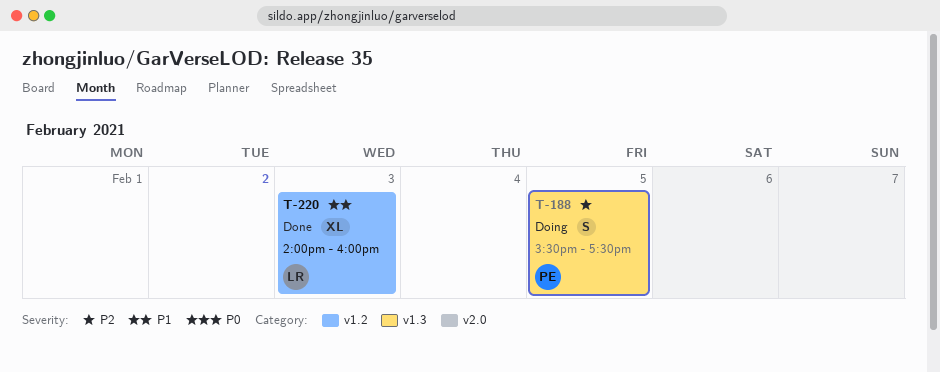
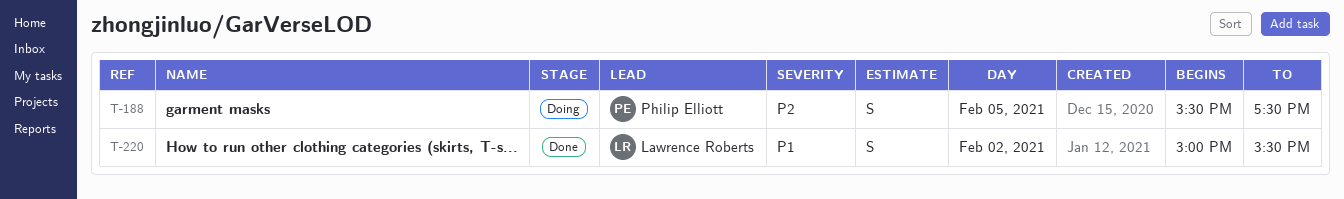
T-220, estimate: XL -> S
T-220, day: Feb 3 -> Feb 2
T-220, begins: 14:00 -> 15:00
T-220, ends: 16:00 -> 15:30

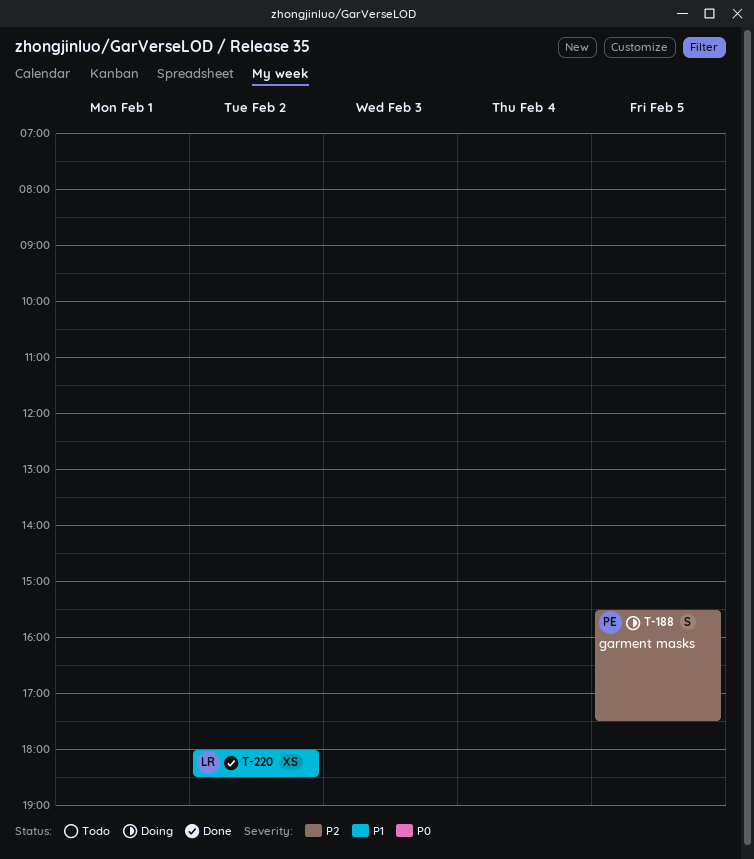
T-220, estimate: S -> XS
T-220, begins: 15:00 -> 18:00
T-220, ends: 15:30 -> 18:30

